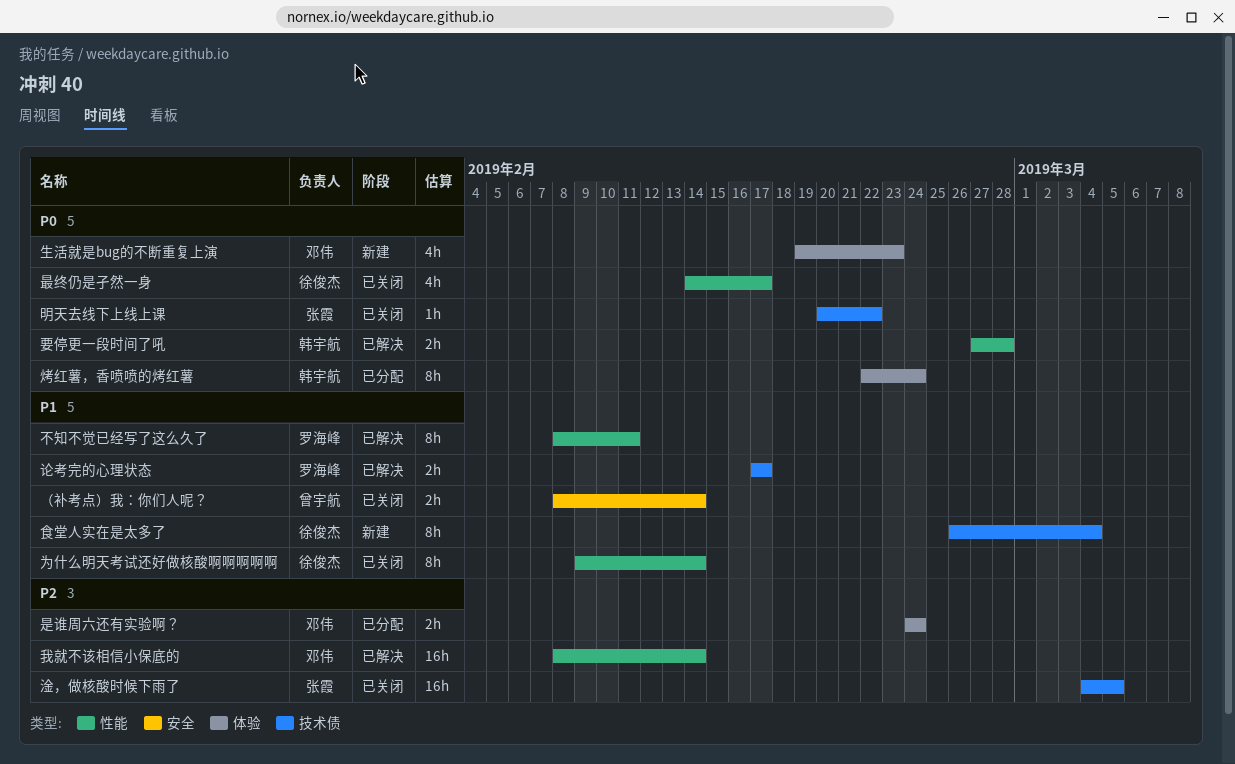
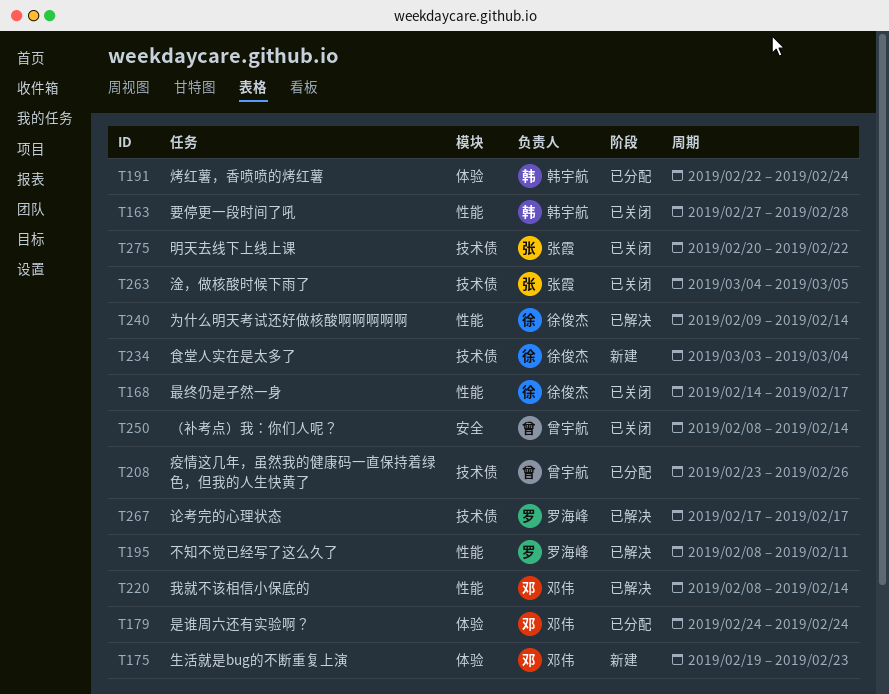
为什么明天考试还好做核酸啊啊啊啊啊, status: 已关闭 -> 已解决
疫情这几年，虽然我的健康码一直保持着绿色，但我的人生快黄了: none -> present
要停更一段时间了吼, status: 已解决 -> 已关闭
食堂人实在是太多了, start: Feb 26 -> Mar 3

